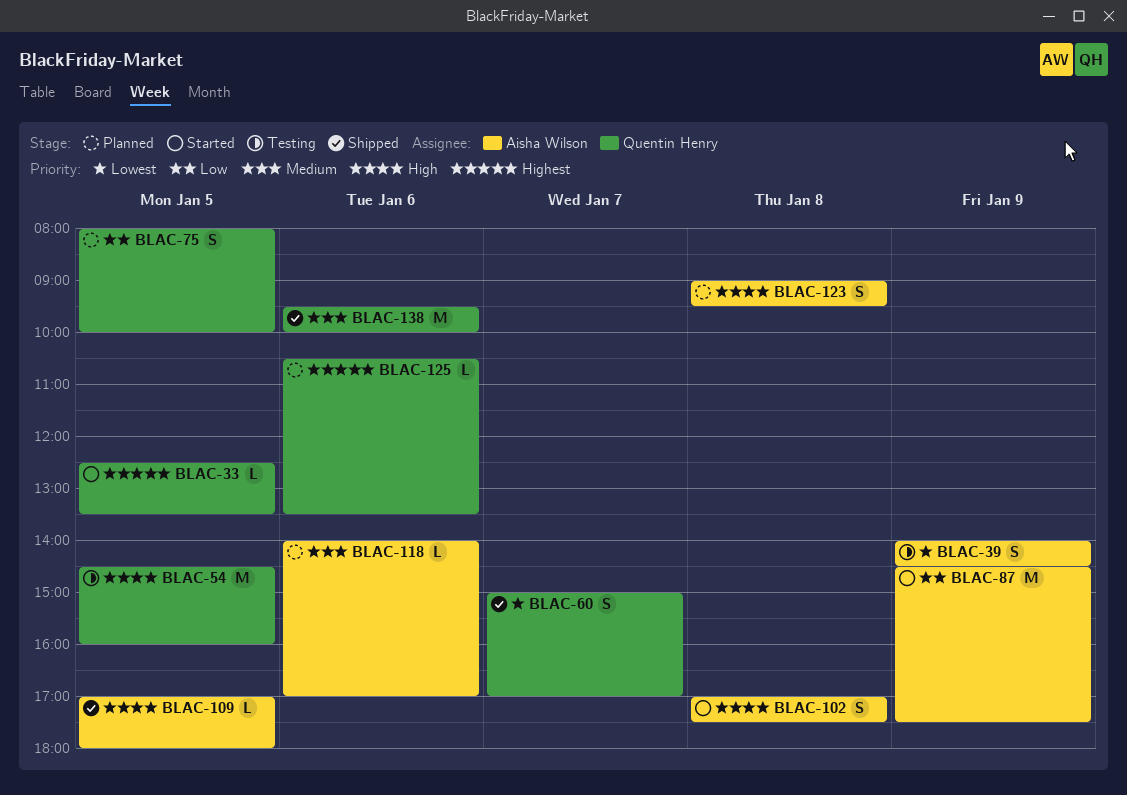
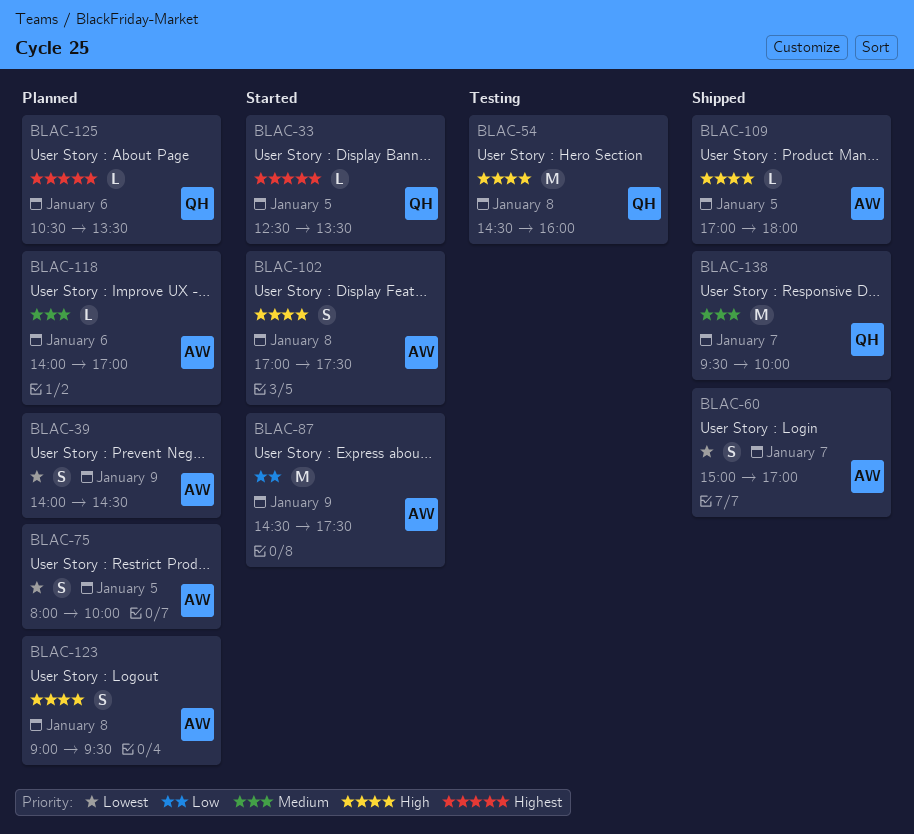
BLAC-39, status: Testing -> Planned
BLAC-54, day: Jan 5 -> Jan 8
BLAC-60, owner: Quentin Henry -> Aisha Wilson
BLAC-75, owner: Quentin Henry -> Aisha Wilson
BLAC-75, priority: Low -> Lowest
BLAC-138, day: Jan 6 -> Jan 7

